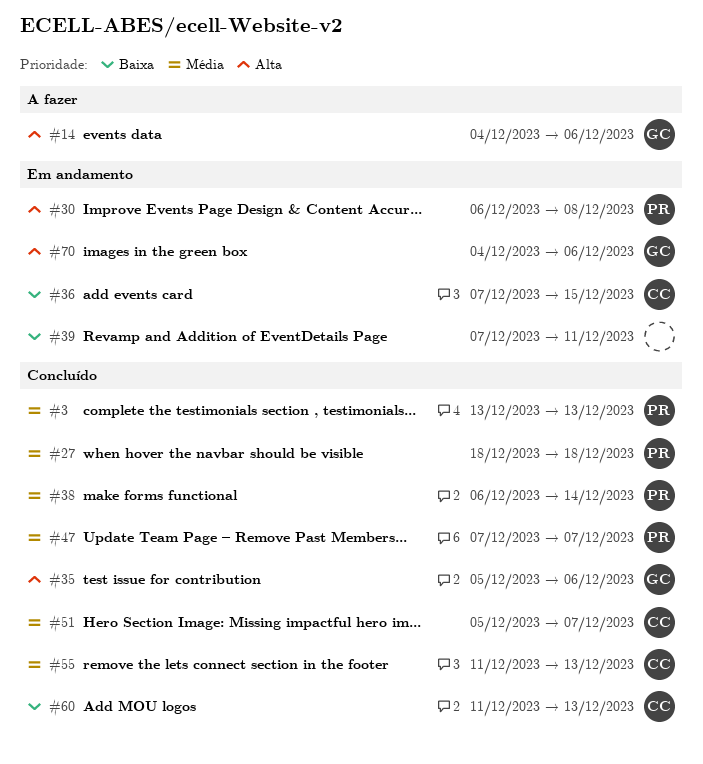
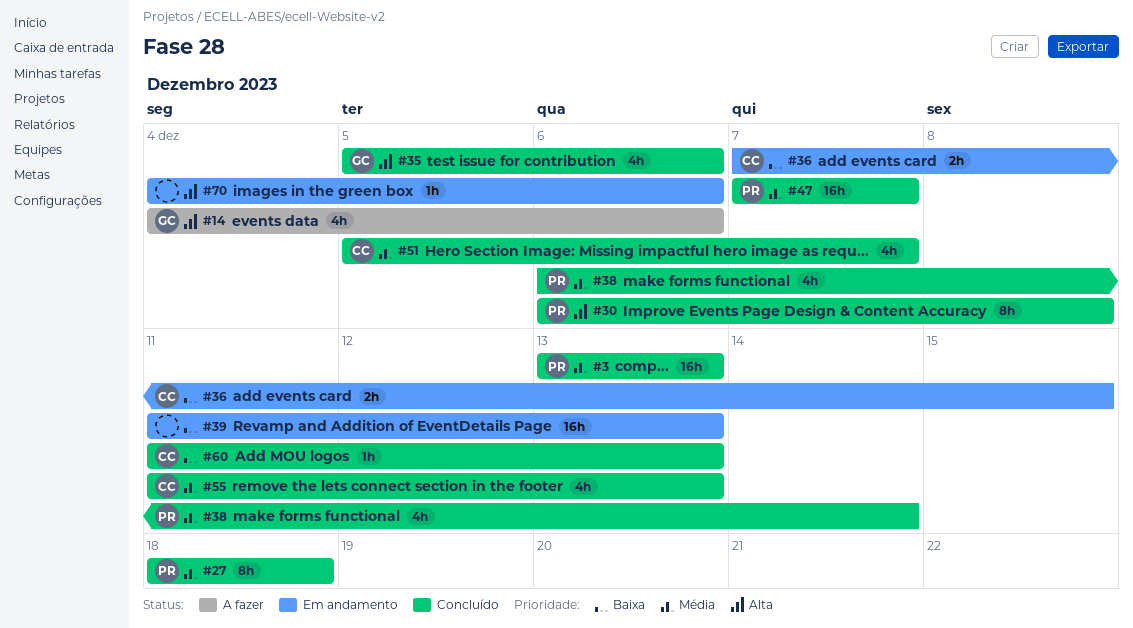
#30, status: Em andamento -> Concluído
#39, start: Dec 7 -> Dec 11
#39, due: Dec 11 -> Dec 13
#70, owner: GC -> none

